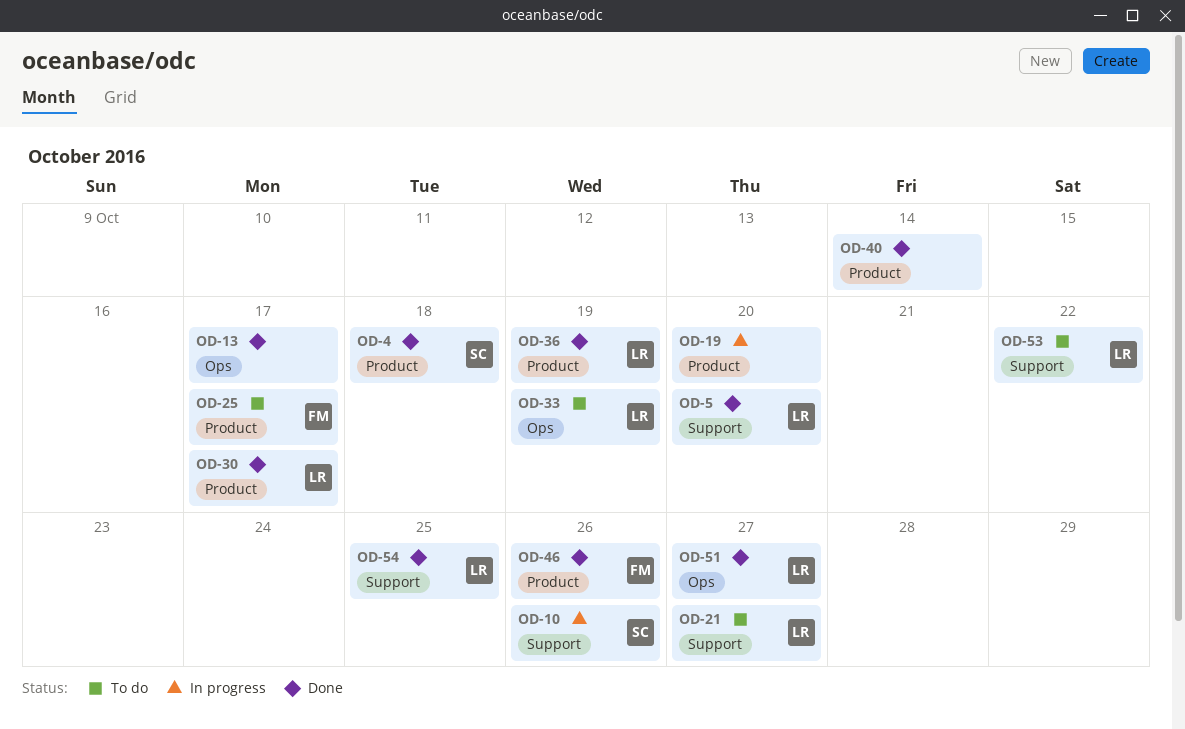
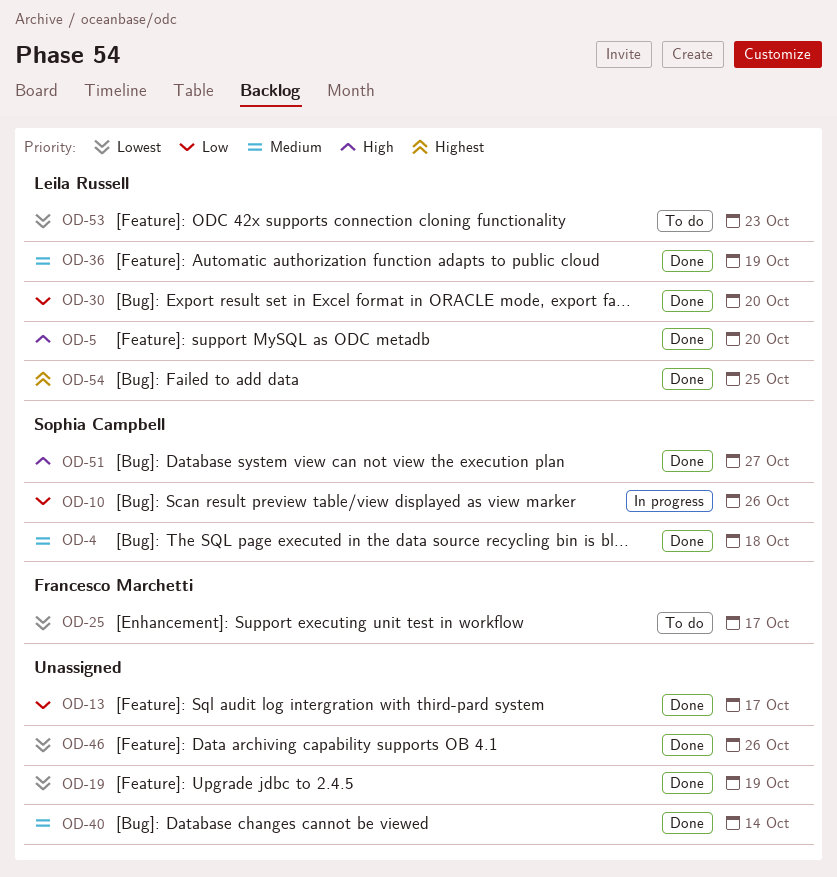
OD-19, status: In progress -> Done
OD-19, due: Oct 20 -> Oct 19
OD-21: present -> none
OD-30, due: Oct 17 -> Oct 20
OD-33: present -> none
OD-46, owner: Francesco Marchetti -> none
OD-51, owner: Leila Russell -> Sophia Campbell
OD-53, due: Oct 22 -> Oct 23

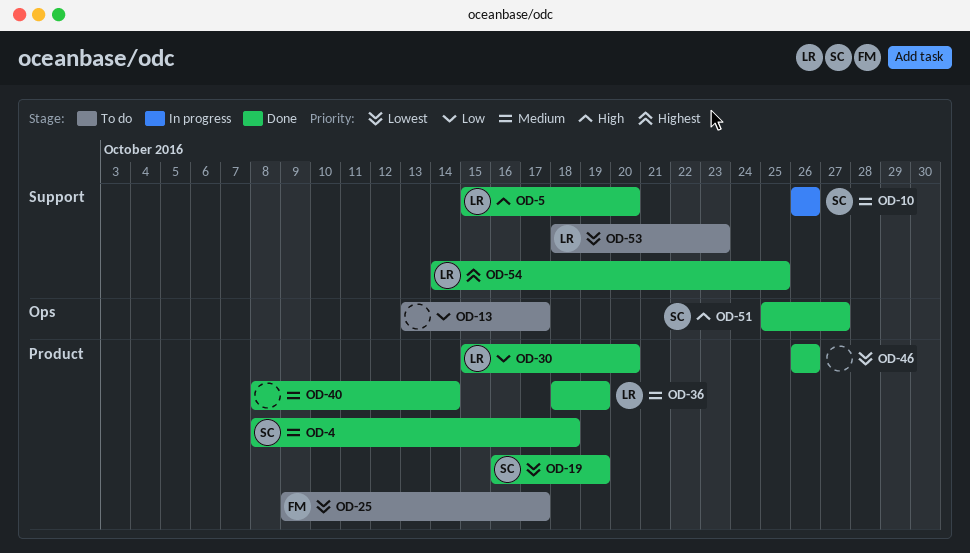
OD-10, priority: Low -> Medium
OD-13, status: Done -> To do
OD-19, owner: none -> Sophia Campbell

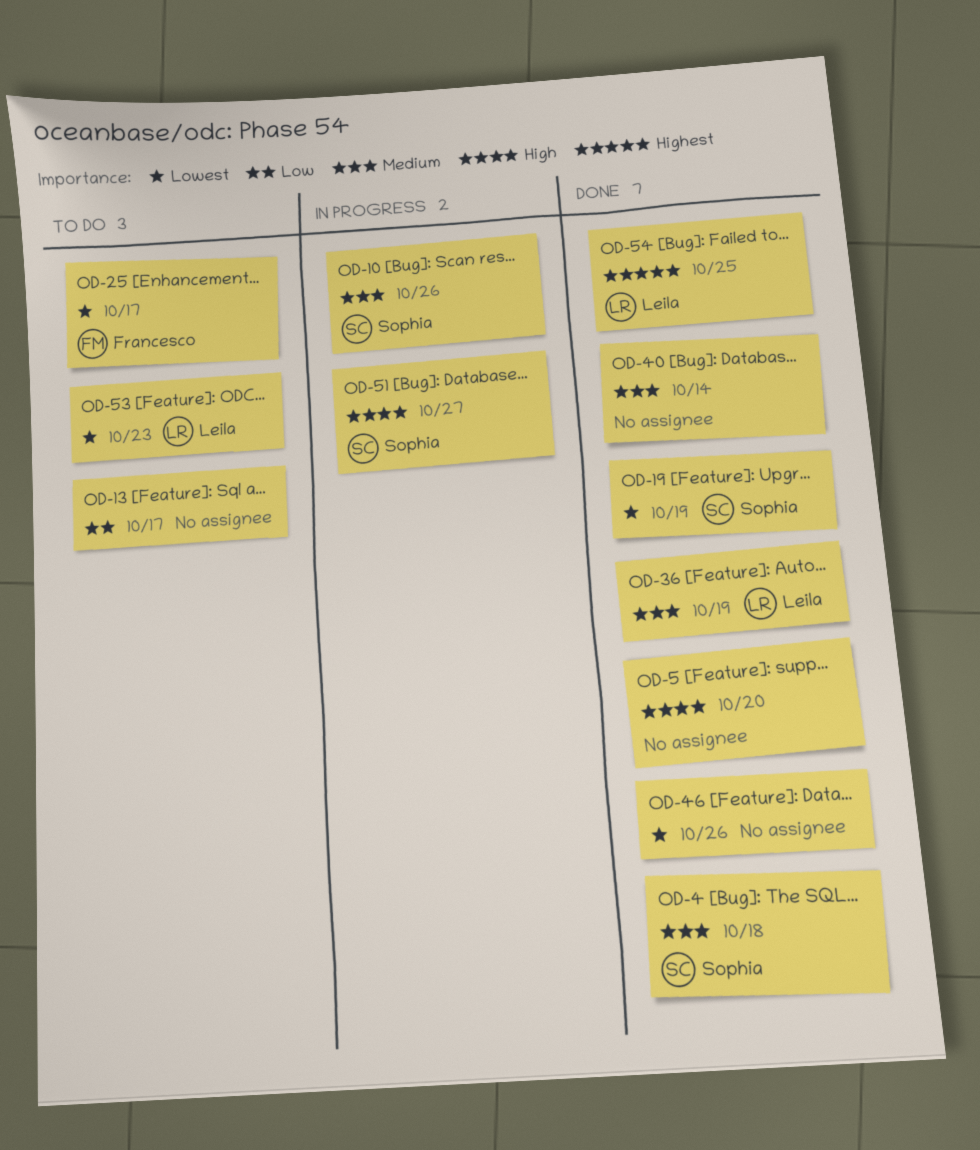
OD-5, owner: Leila -> none
OD-30: present -> none
OD-51, status: Done -> In progress

